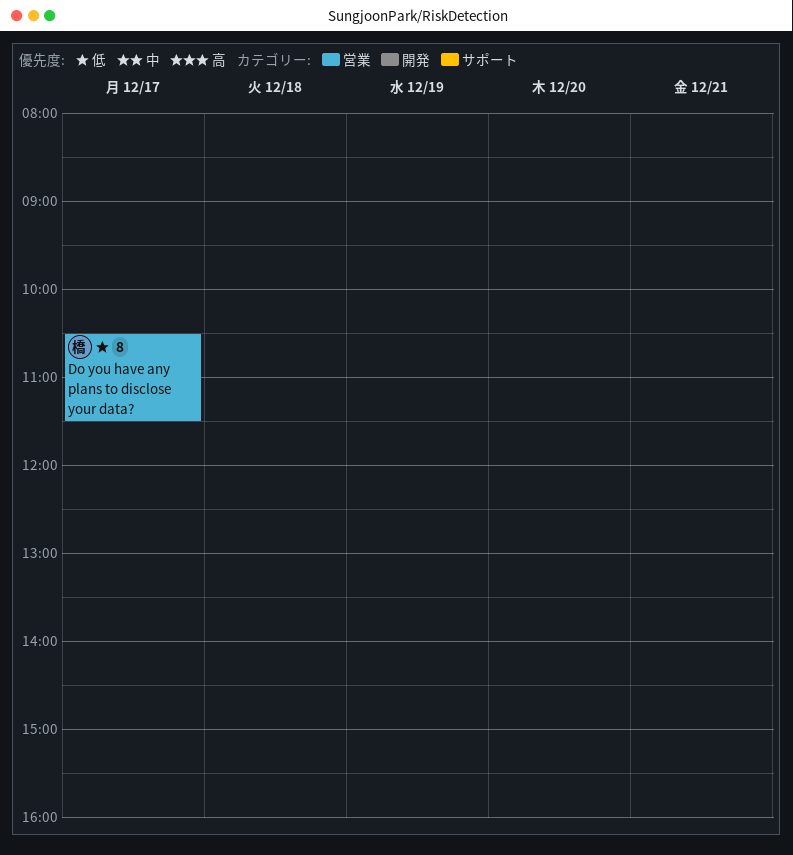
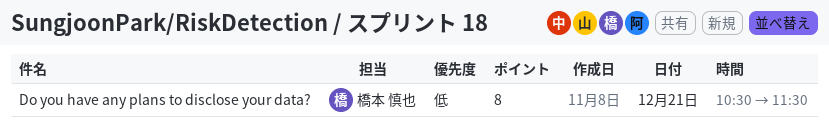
Do you have any plans to disclose your data?, day: Dec 17 -> Dec 21

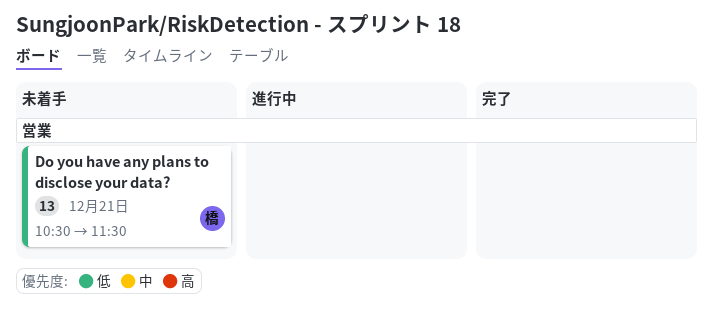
Do you have any plans to disclose your data?, estimate: 8 -> 13

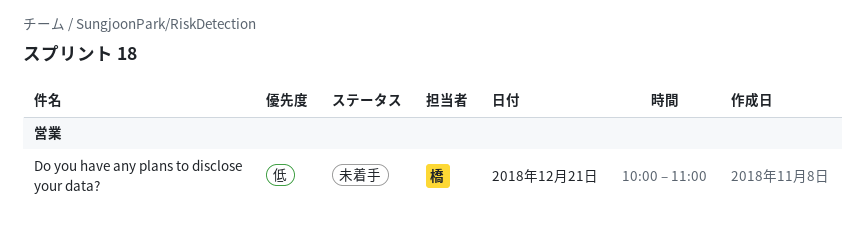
Do you have any plans to disclose your data?, begins: 10:30 -> 10:00
Do you have any plans to disclose your data?, ends: 11:30 -> 11:00

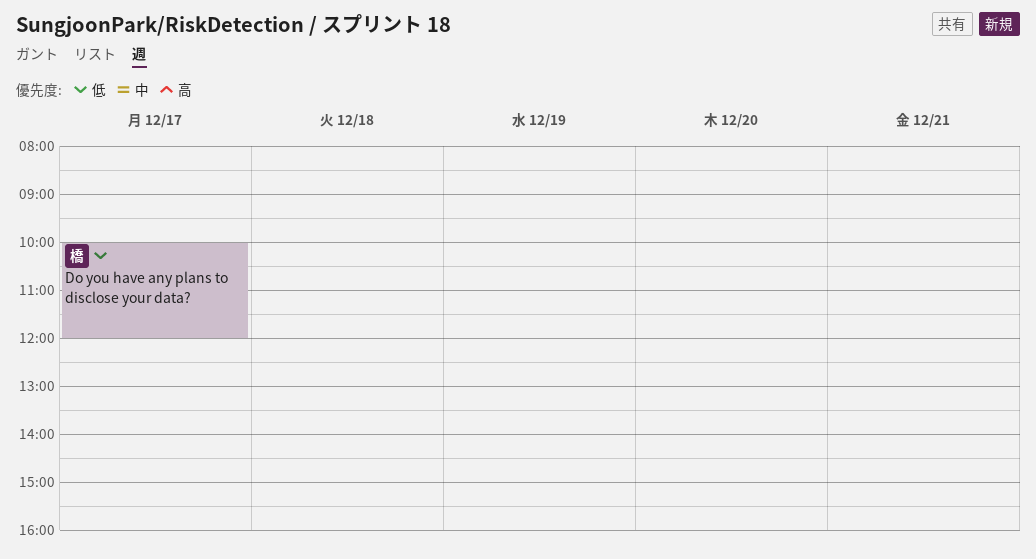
Do you have any plans to disclose your data?, day: Dec 21 -> Dec 17
Do you have any plans to disclose your data?, ends: 11:00 -> 12:00

